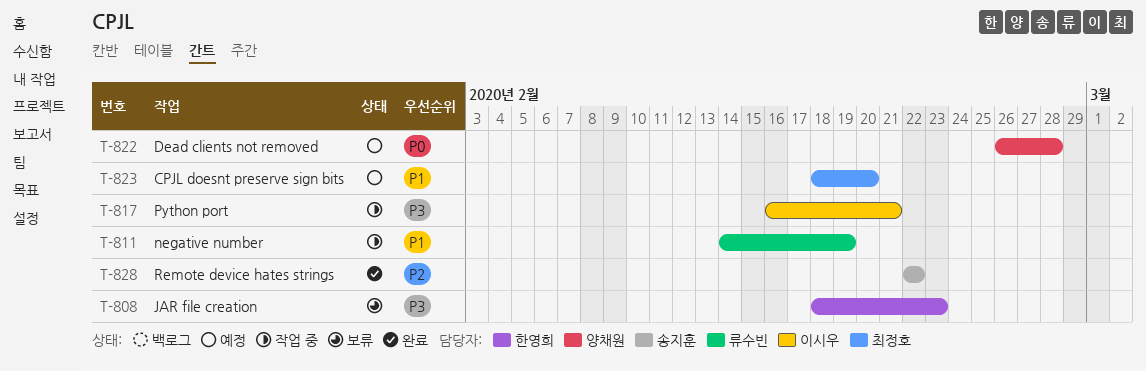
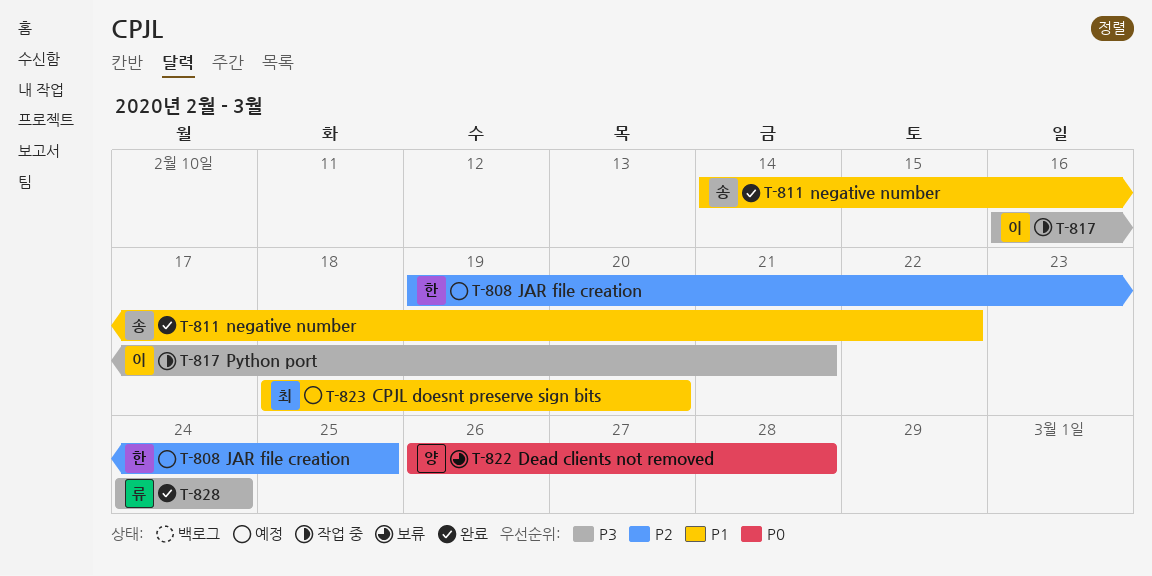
T-808, status: 보류 -> 예정
T-808, priority: P3 -> P2
T-808, start: Feb 18 -> Feb 19
T-808, due: Feb 23 -> Feb 25
T-811, status: 작업 중 -> 완료
T-811, owner: 류수빈 -> 송지훈
T-811, due: Feb 19 -> Feb 22
T-822, status: 예정 -> 보류
T-828, owner: 송지훈 -> 류수빈
T-828, priority: P2 -> P3
T-828, start: Feb 22 -> Feb 24
T-828, due: Feb 22 -> Feb 24

